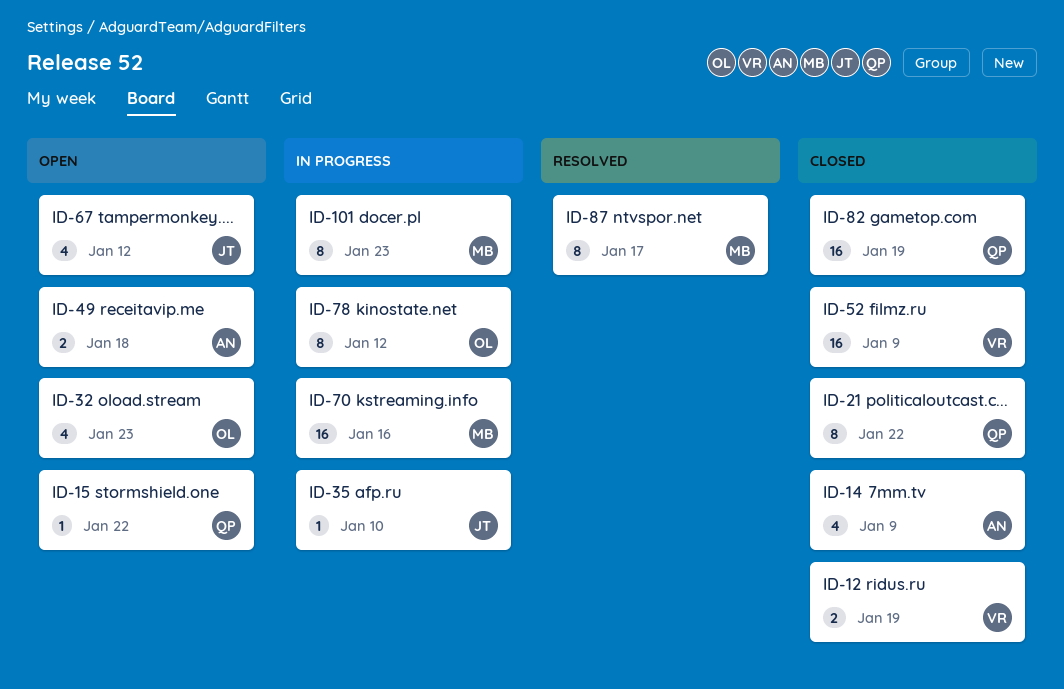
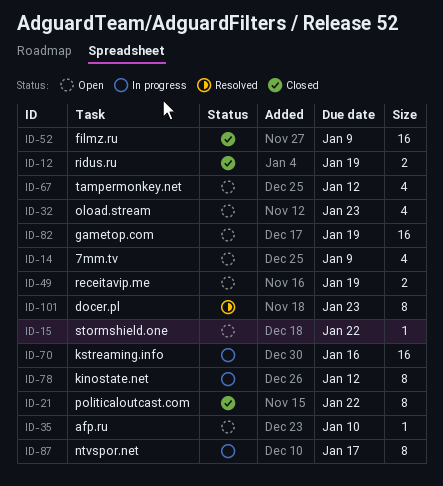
ID-14, status: Closed -> Open
ID-35, status: In progress -> Open
ID-49, due: Jan 18 -> Jan 19
ID-82, status: Closed -> Open
ID-87, status: Resolved -> In progress
ID-101, status: In progress -> Resolved

